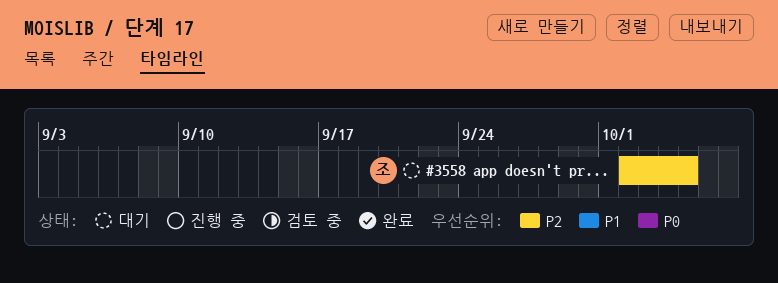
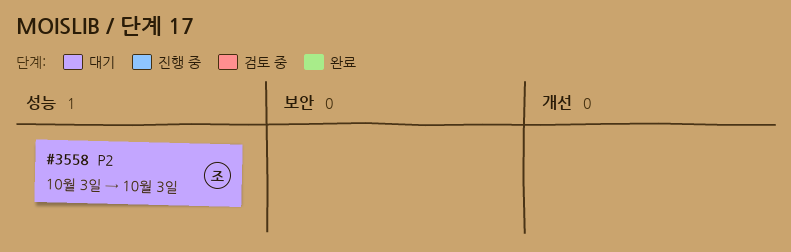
#3558, start: Oct 2 -> Oct 3
#3558, due: Oct 5 -> Oct 3

